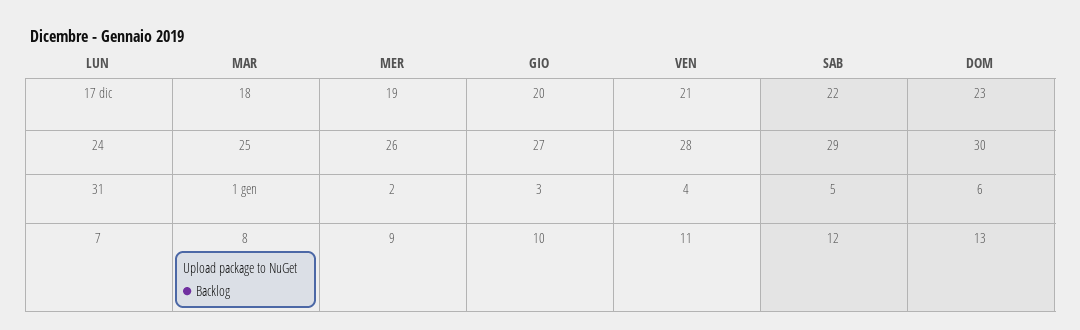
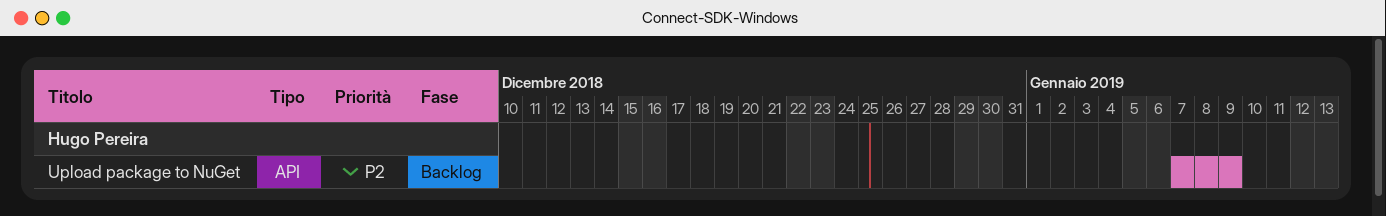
Upload package to NuGet, due: Jan 8 -> Jan 9

